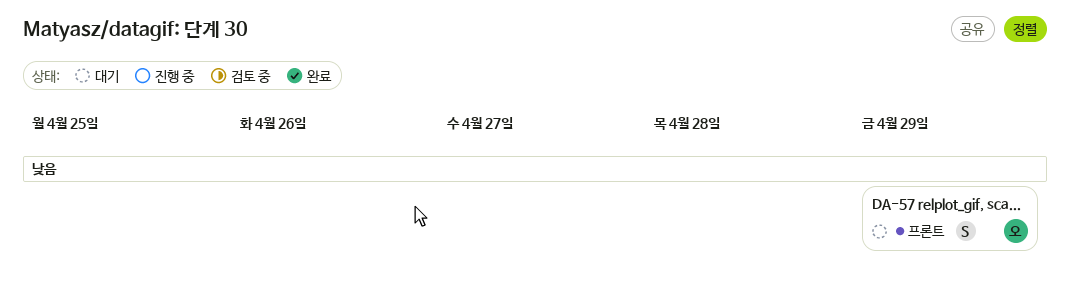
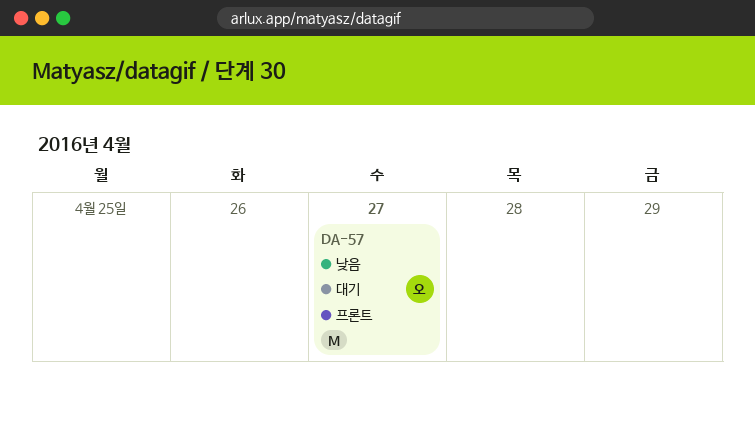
DA-57, estimate: S -> M
DA-57, due: Apr 29 -> Apr 27

